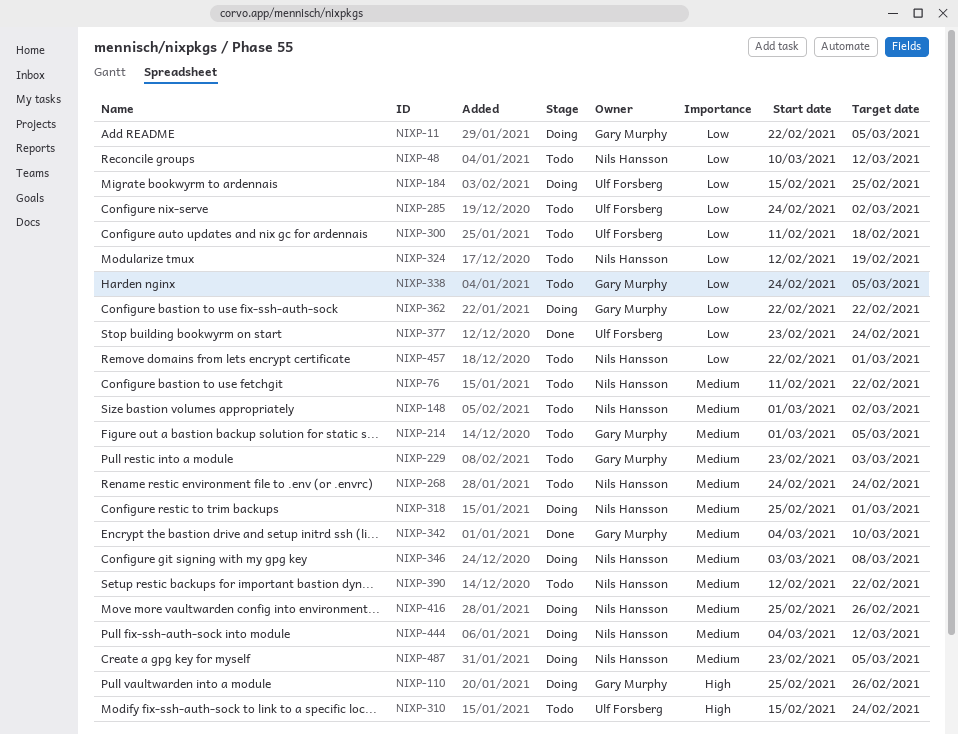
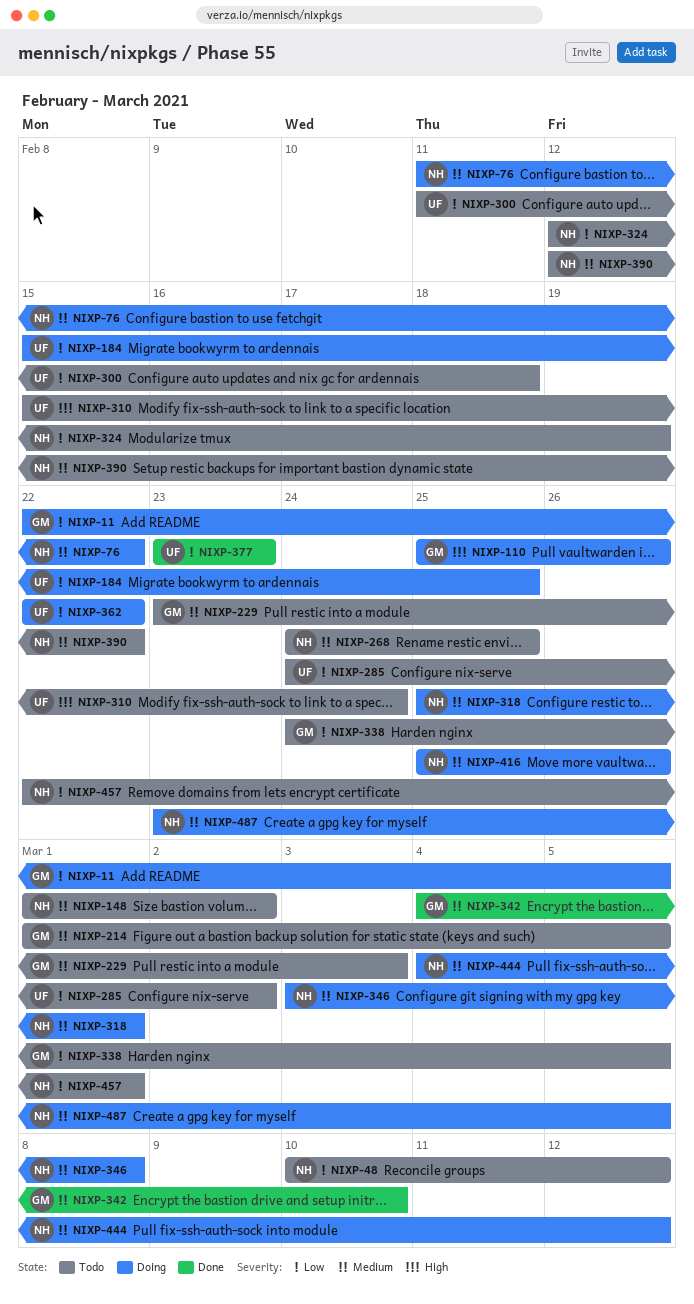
NIXP-76, status: Todo -> Doing
NIXP-268, due: Feb 24 -> Feb 25
NIXP-362, owner: Gary Murphy -> Ulf Forsberg
NIXP-377, due: Feb 24 -> Feb 23

